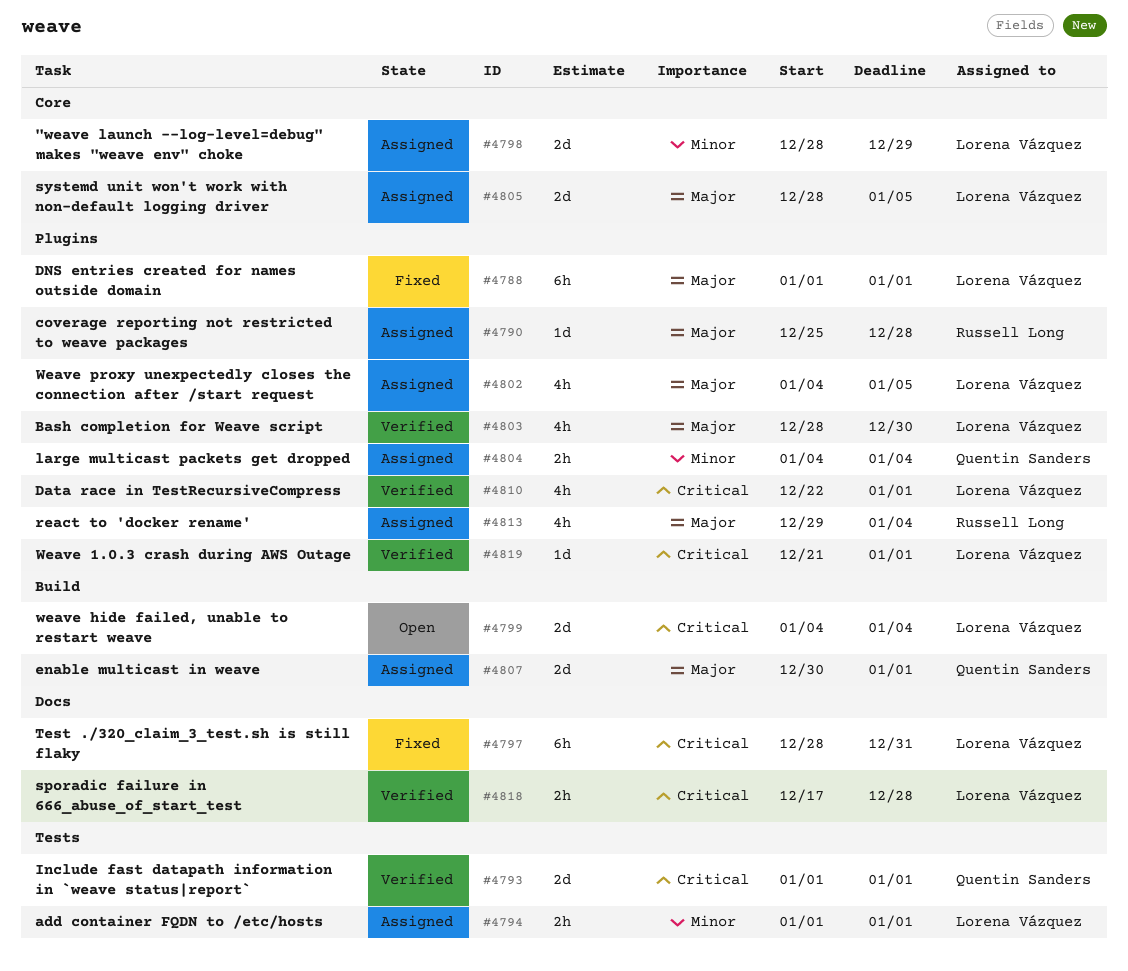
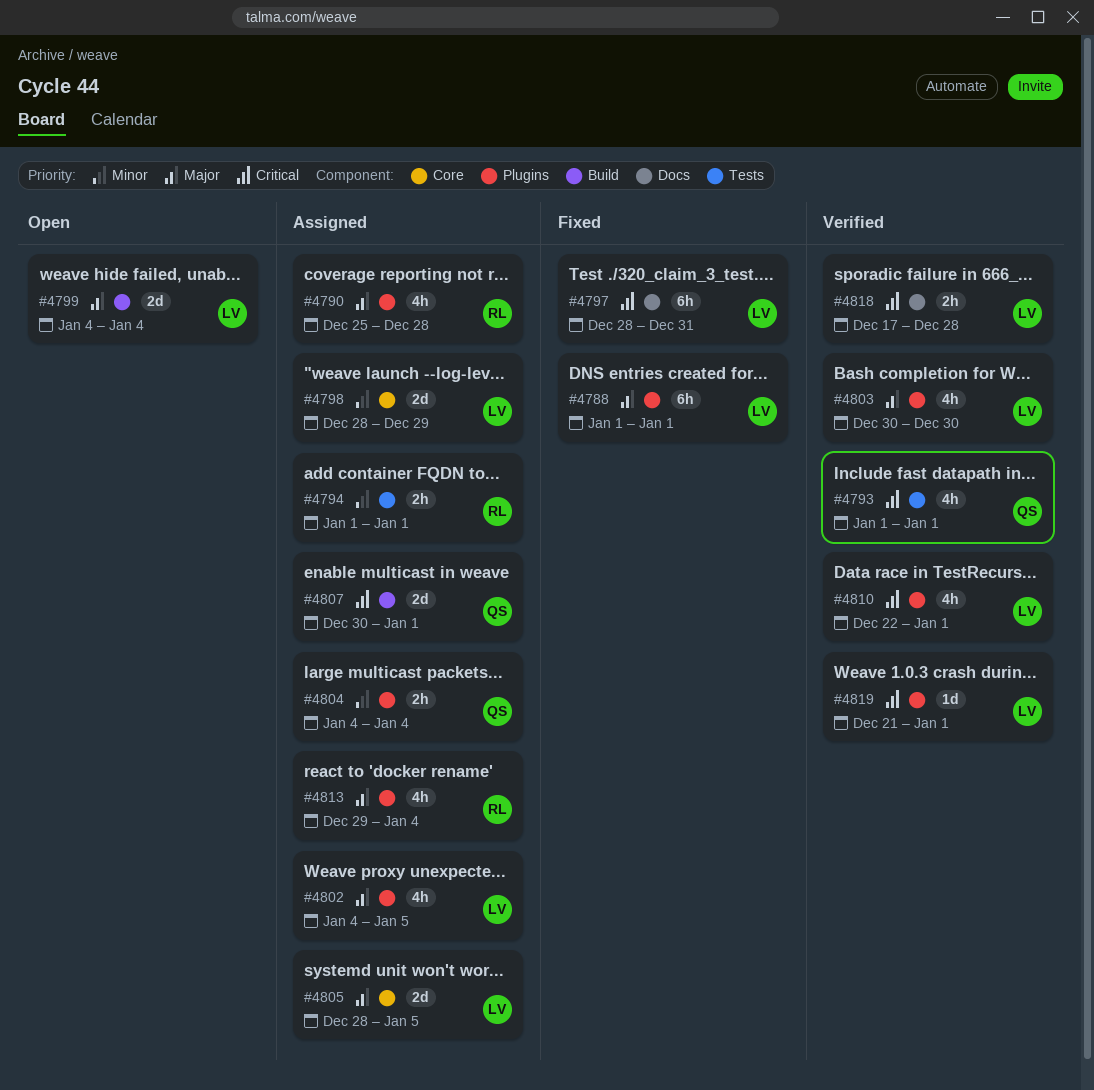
#4790, estimate: 1d -> 4h
#4793, estimate: 2d -> 4h
#4794, owner: Lorena Vázquez -> Russell Long
#4799, priority: Critical -> Major
#4803, start: Dec 28 -> Dec 30
#4807, priority: Major -> Critical

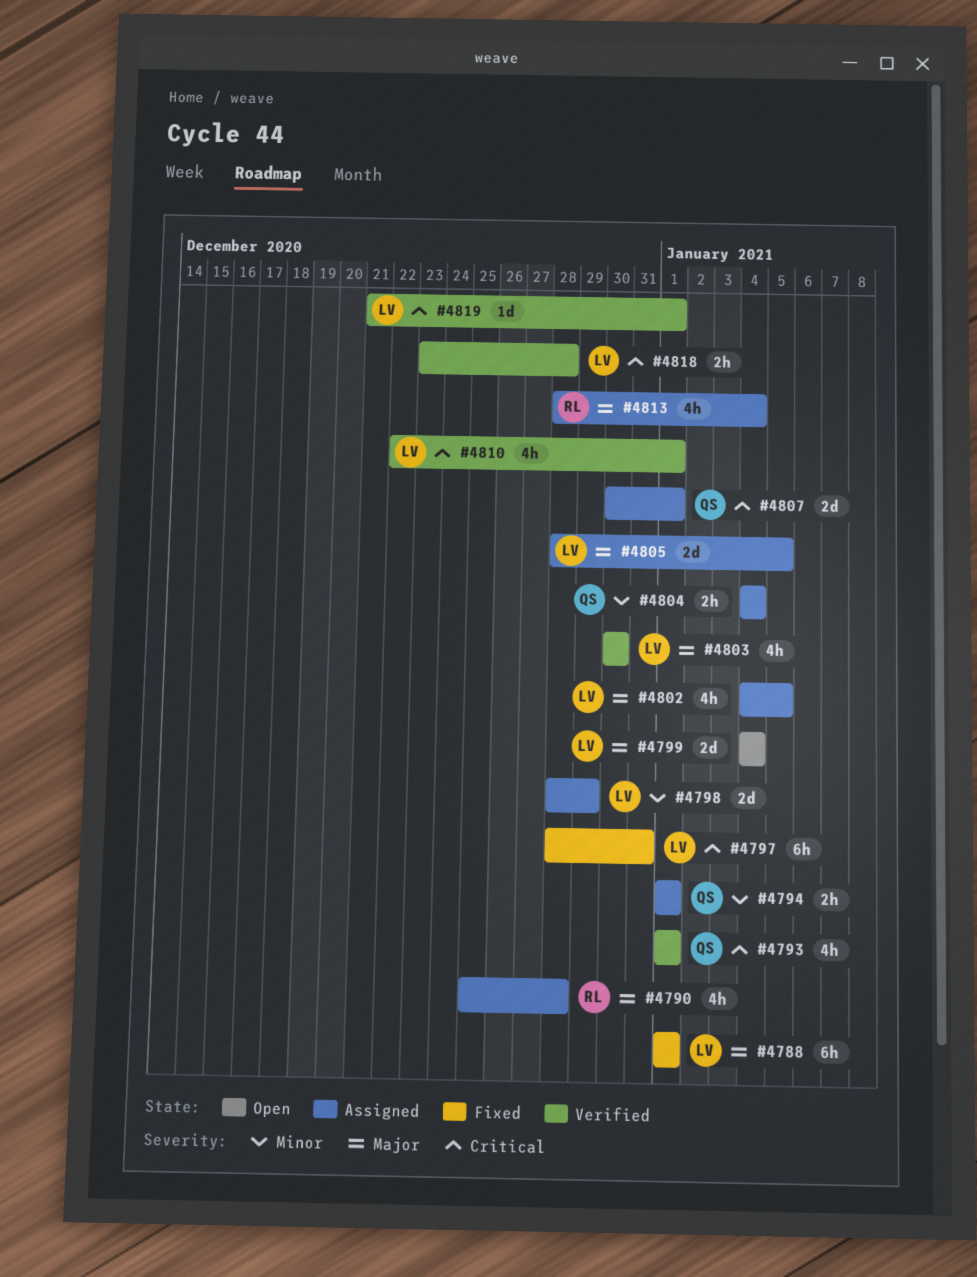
#4794, owner: RL -> QS
#4813, start: Dec 29 -> Dec 28
#4818, start: Dec 17 -> Dec 23

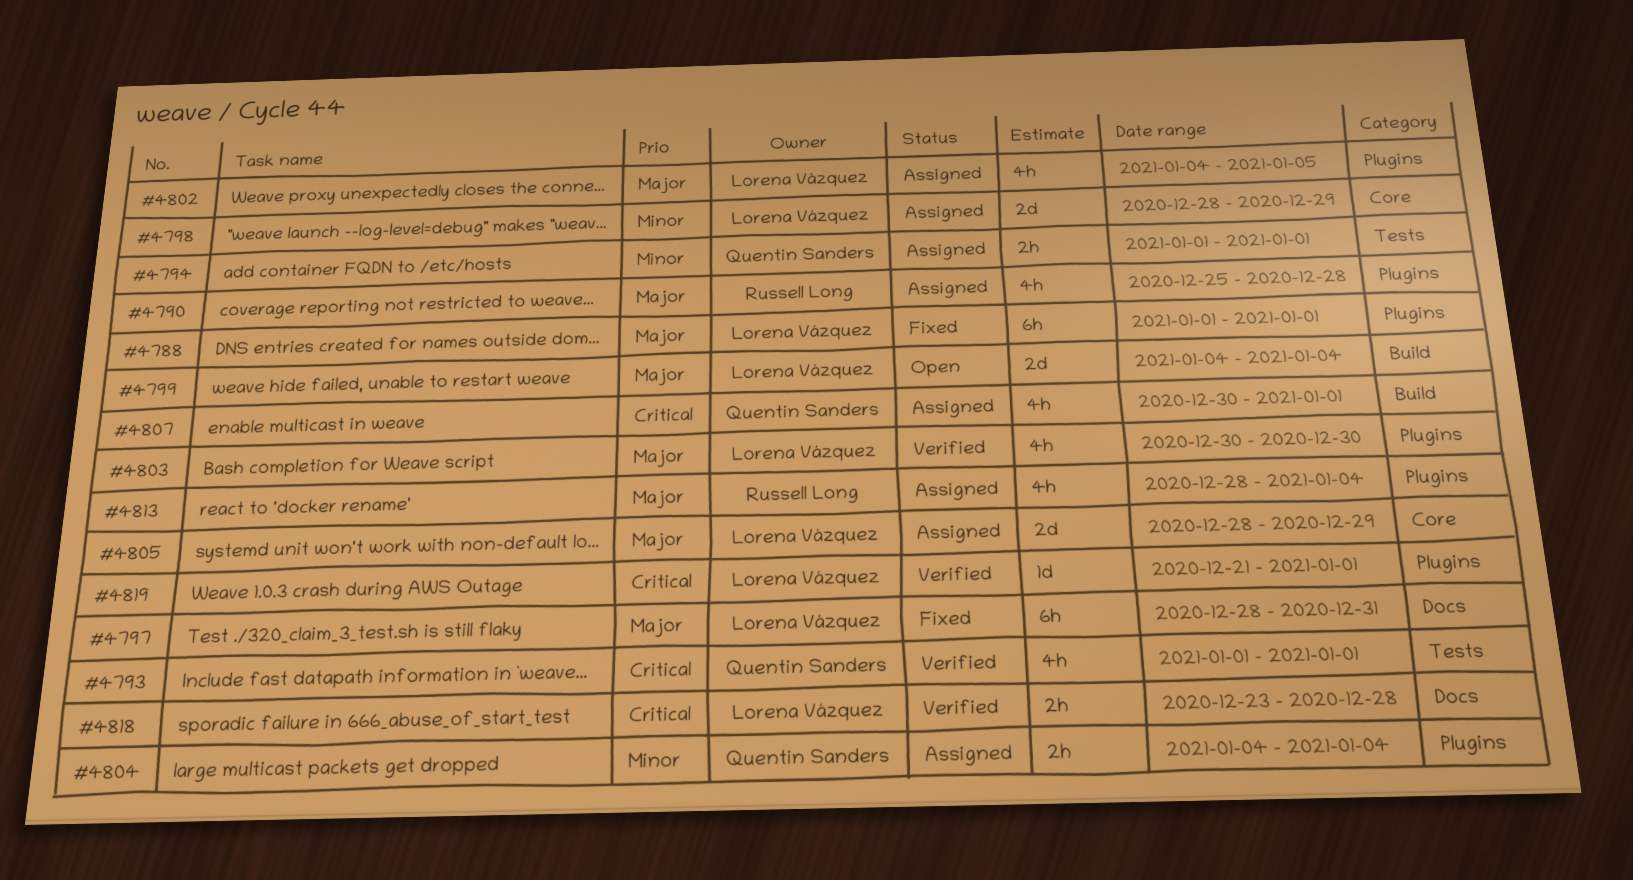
#4797, priority: Critical -> Major
#4805, due: Jan 5 -> Dec 29
#4807, estimate: 2d -> 4h
#4810: present -> none

